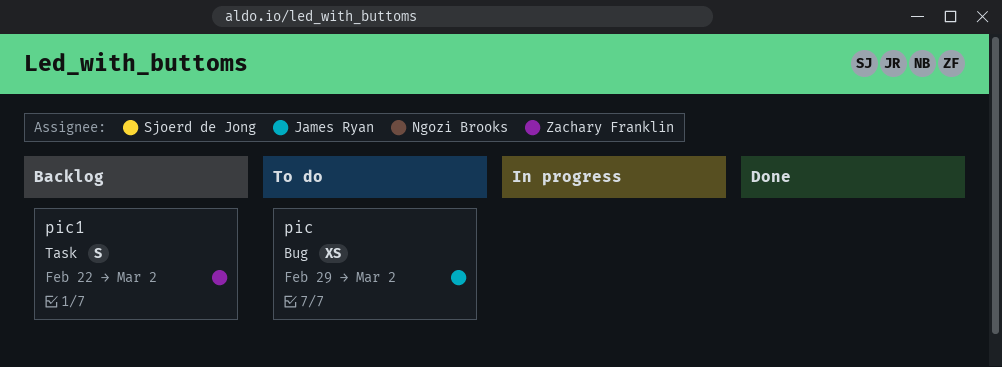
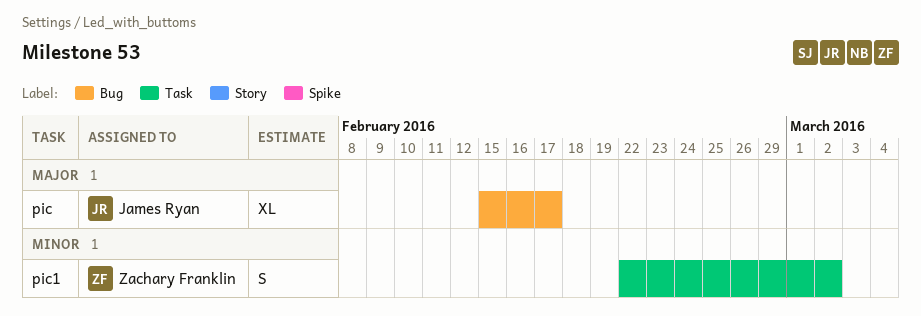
pic, estimate: XS -> XL
pic, start: Feb 29 -> Feb 15
pic, due: Mar 2 -> Feb 17

